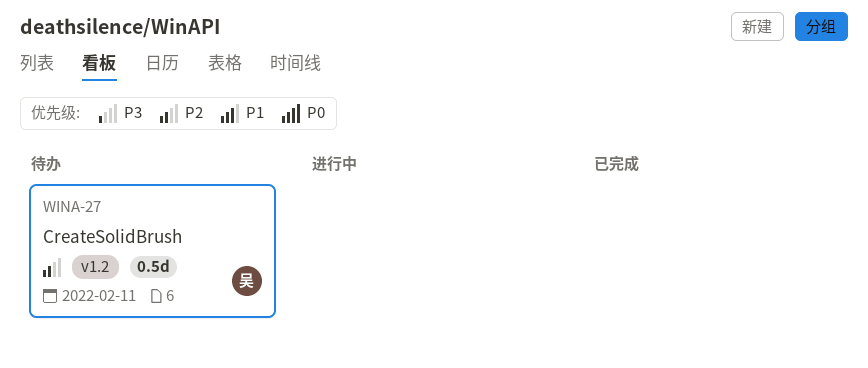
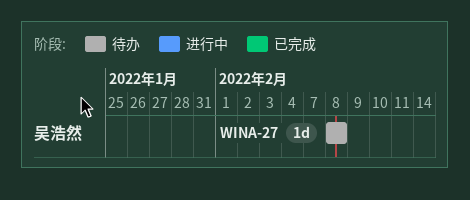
WINA-27, estimate: 0.5d -> 1d
WINA-27, due: Feb 11 -> Feb 8

